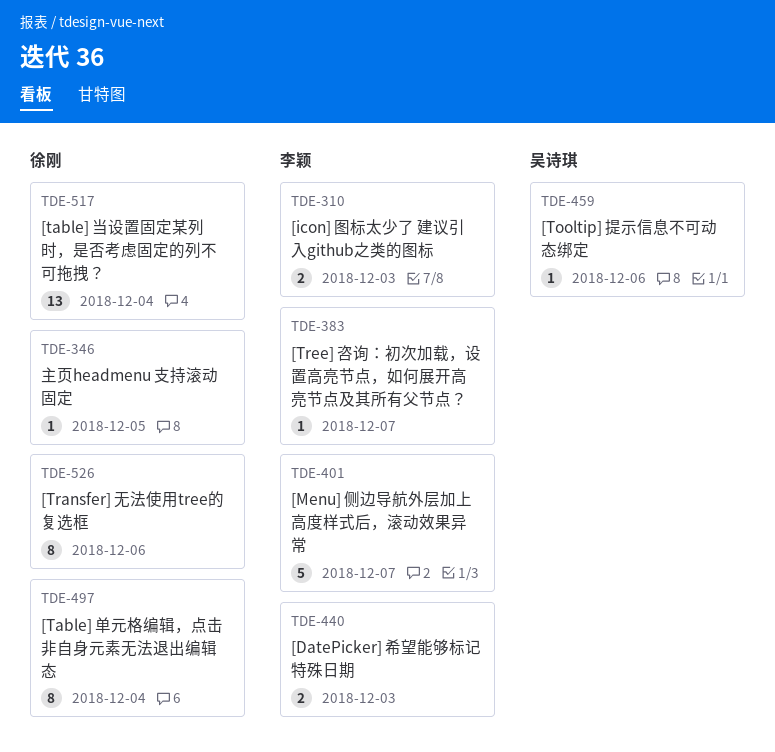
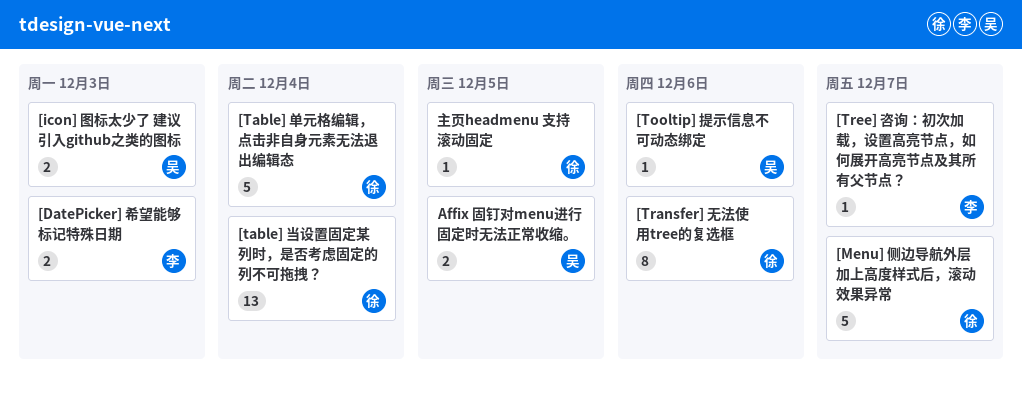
[icon] 图标太少了 建议引入github之类的图标, owner: 李颖 -> 吴诗琪
[Menu] 侧边导航外层加上高度样式后，滚动效果异常, owner: 李颖 -> 徐刚
[Table] 单元格编辑，点击非自身元素无法退出编辑态, estimate: 8 -> 5
Affix 固钉对menu进行固定时无法正常收缩。: none -> present

